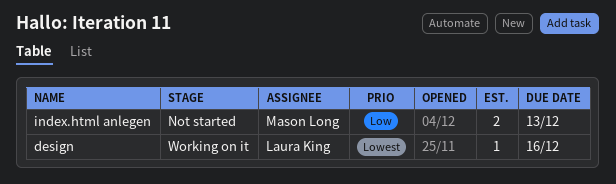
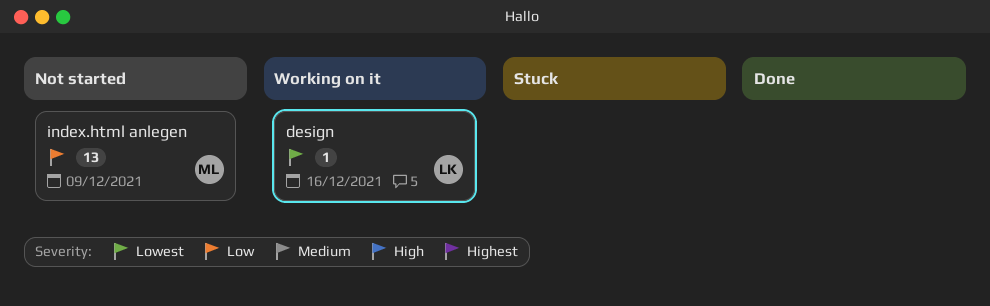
index.html anlegen, estimate: 2 -> 13
index.html anlegen, due: Dec 13 -> Dec 9

